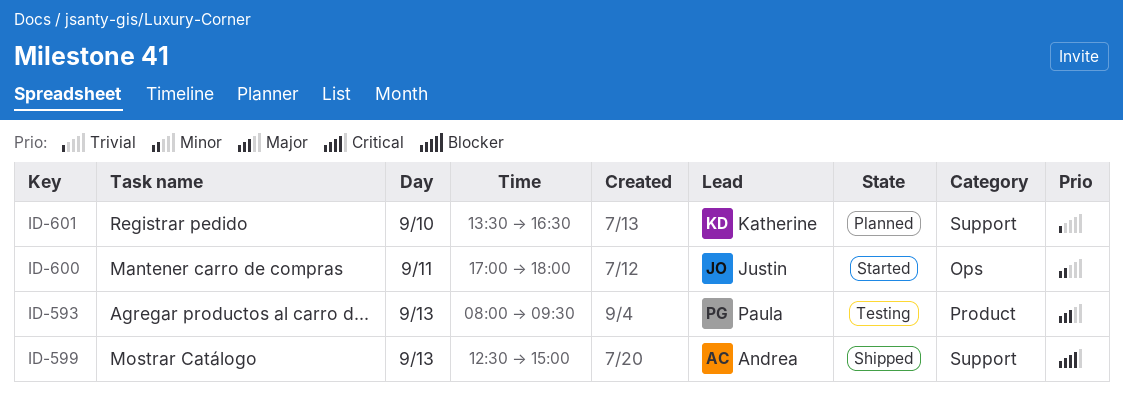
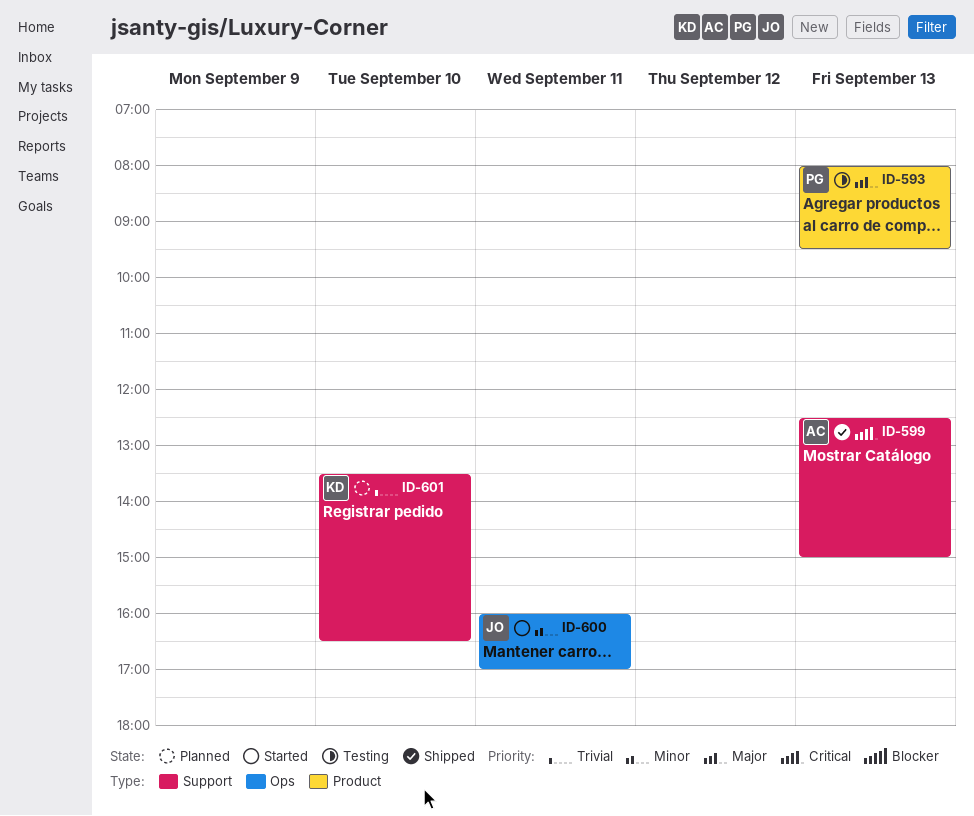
ID-600, begins: 17:00 -> 16:00
ID-600, ends: 18:00 -> 17:00

